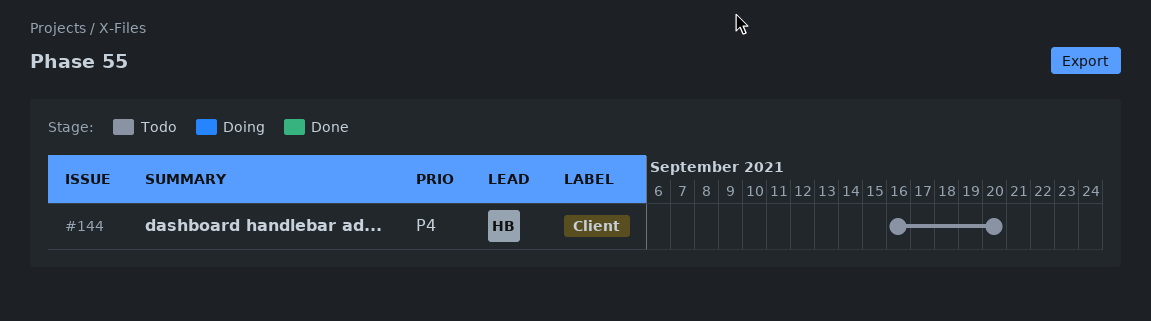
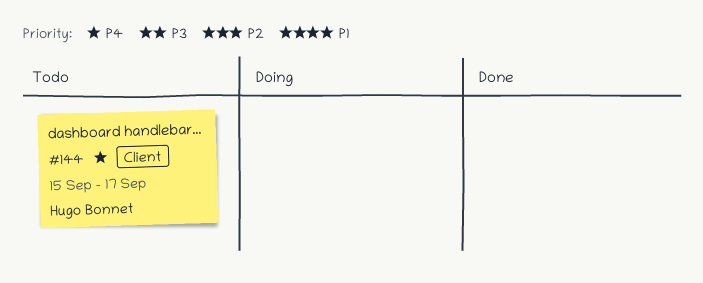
#144, start: Sep 16 -> Sep 15
#144, due: Sep 20 -> Sep 17

